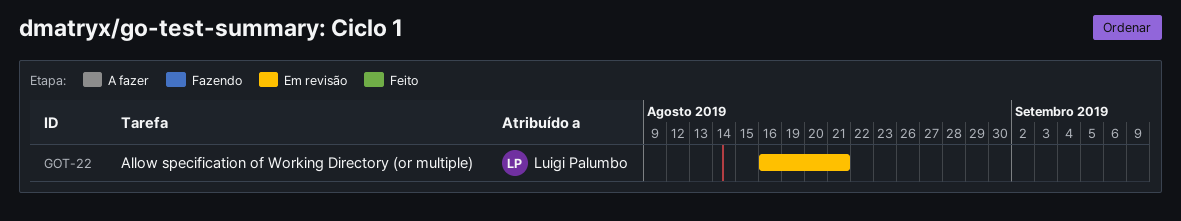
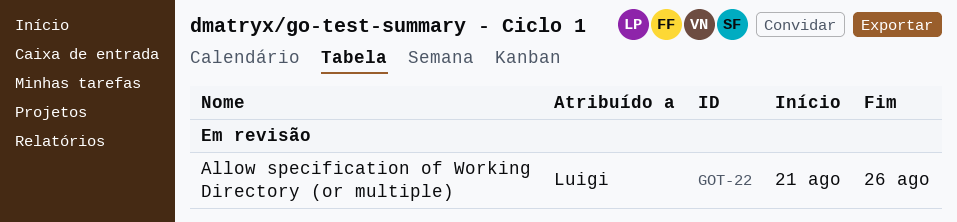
GOT-22, start: Aug 16 -> Aug 21
GOT-22, due: Aug 21 -> Aug 26

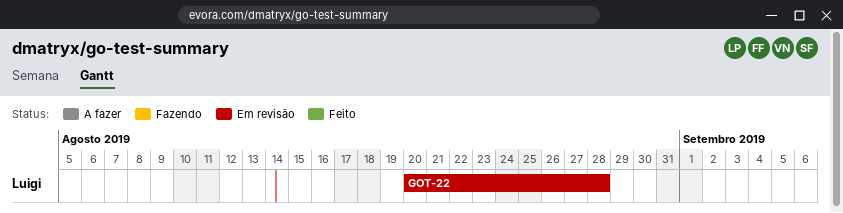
GOT-22, start: Aug 21 -> Aug 20
GOT-22, due: Aug 26 -> Aug 28

